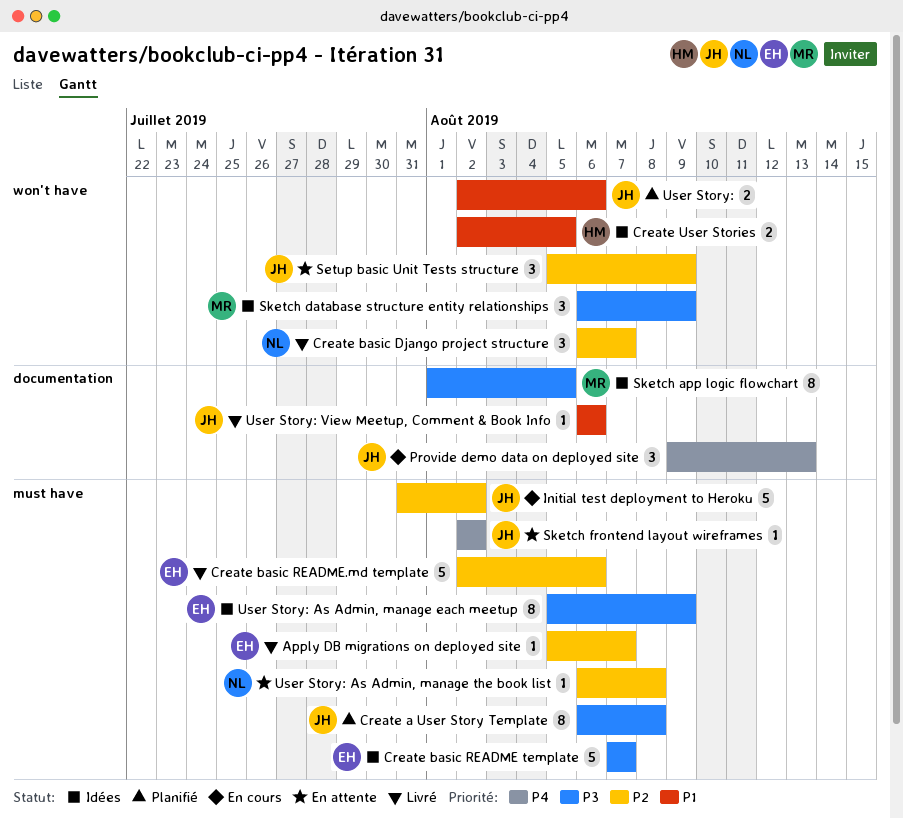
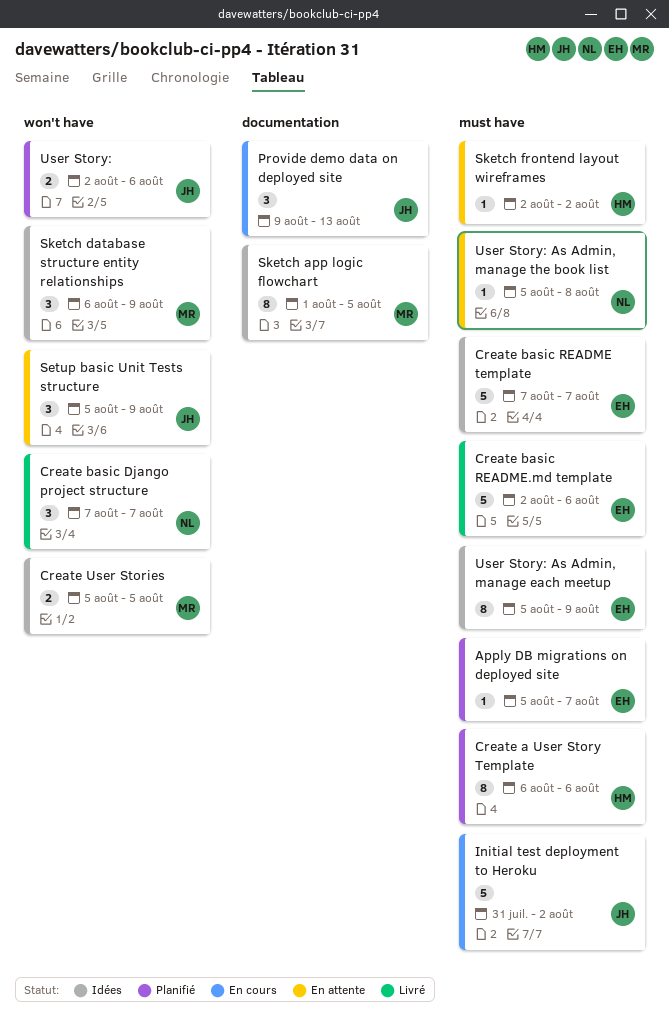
Apply DB migrations on deployed site, status: Livré -> Planifié
Create a User Story Template, owner: JH -> HM
Create a User Story Template, due: Aug 8 -> Aug 6
Create basic Django project structure, start: Aug 6 -> Aug 7
Create User Stories, owner: HM -> MR
Create User Stories, start: Aug 2 -> Aug 5
Sketch frontend layout wireframes, owner: JH -> HM
User Story: As Admin, manage the book list, start: Aug 6 -> Aug 5
User Story: View Meetup, Comment & Book Info: present -> none

